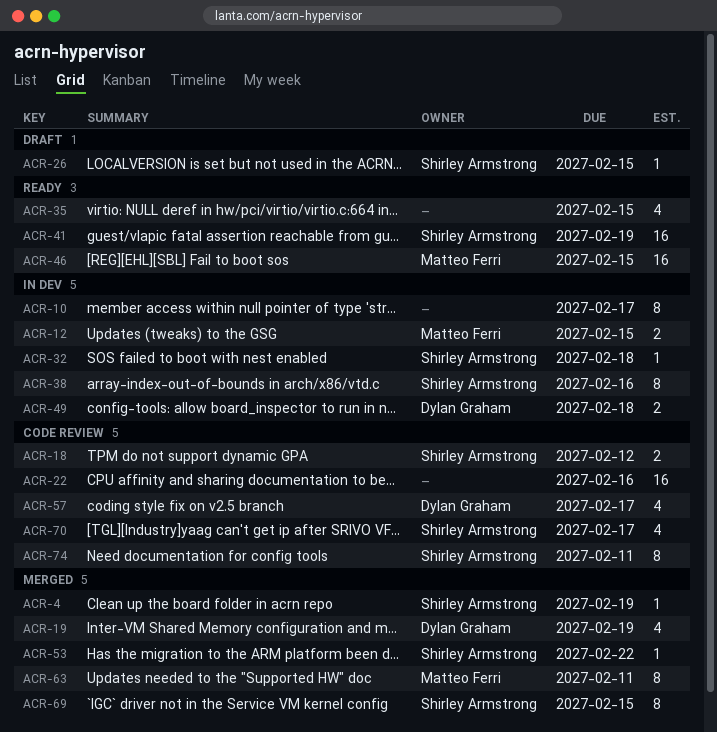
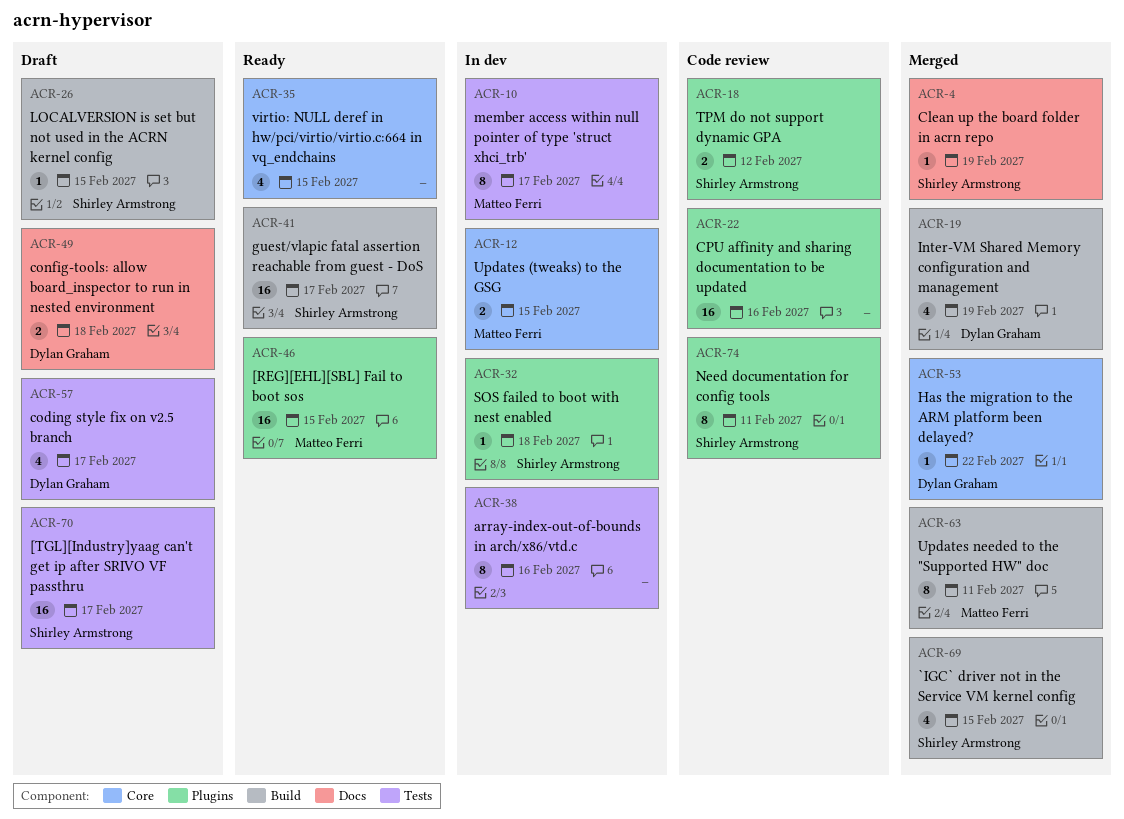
ACR-10, owner: none -> Matteo Ferri
ACR-38, owner: Shirley Armstrong -> none
ACR-41, due: Feb 19 -> Feb 17
ACR-49, status: In dev -> Draft
ACR-53, owner: Shirley Armstrong -> Dylan Graham
ACR-57, status: Code review -> Draft
ACR-69, estimate: 8 -> 4
ACR-70, status: Code review -> Draft
ACR-70, estimate: 4 -> 16

